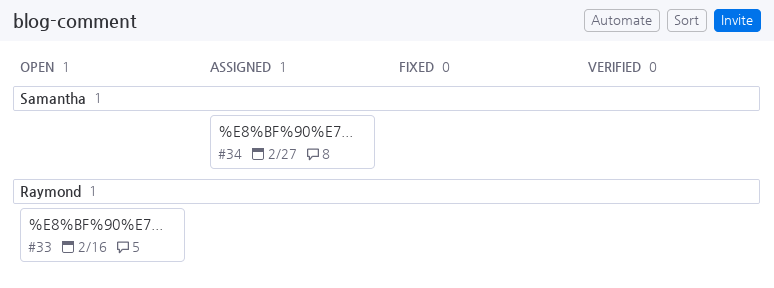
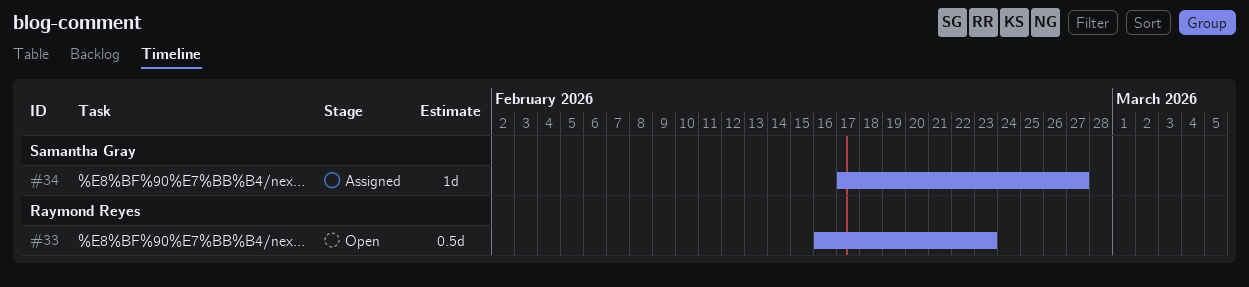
#33, due: Feb 16 -> Feb 23

